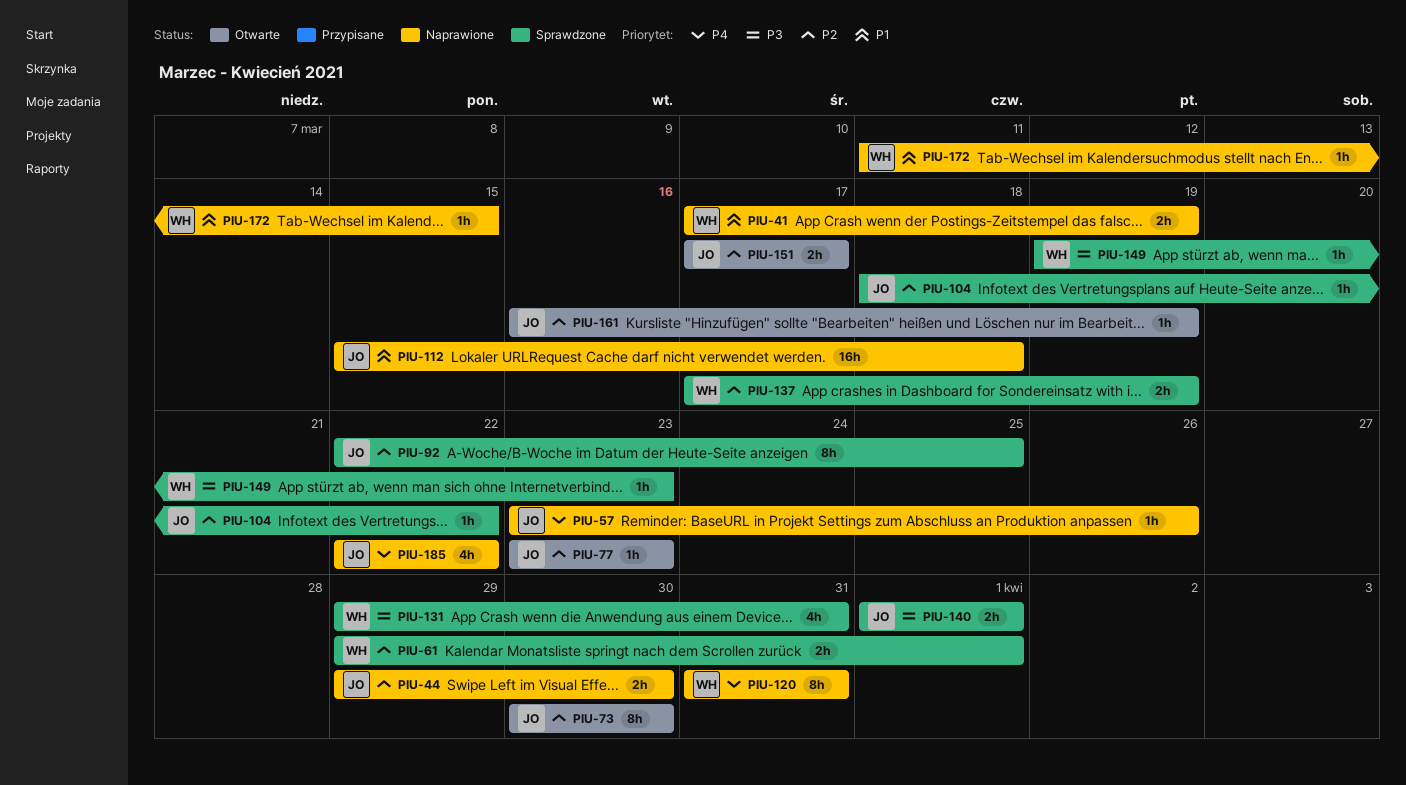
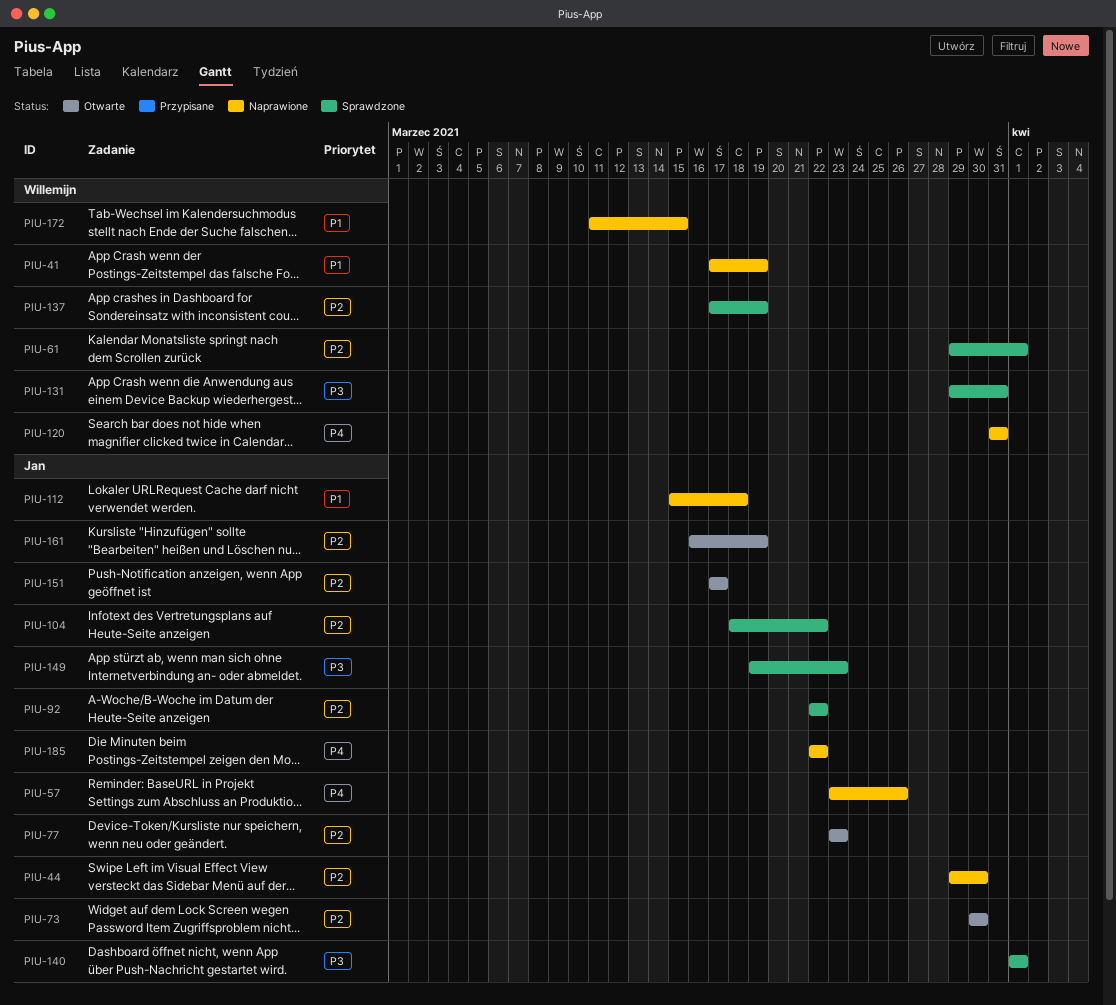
PIU-92, due: Mar 25 -> Mar 22
PIU-149, owner: Willemijn -> Jan

